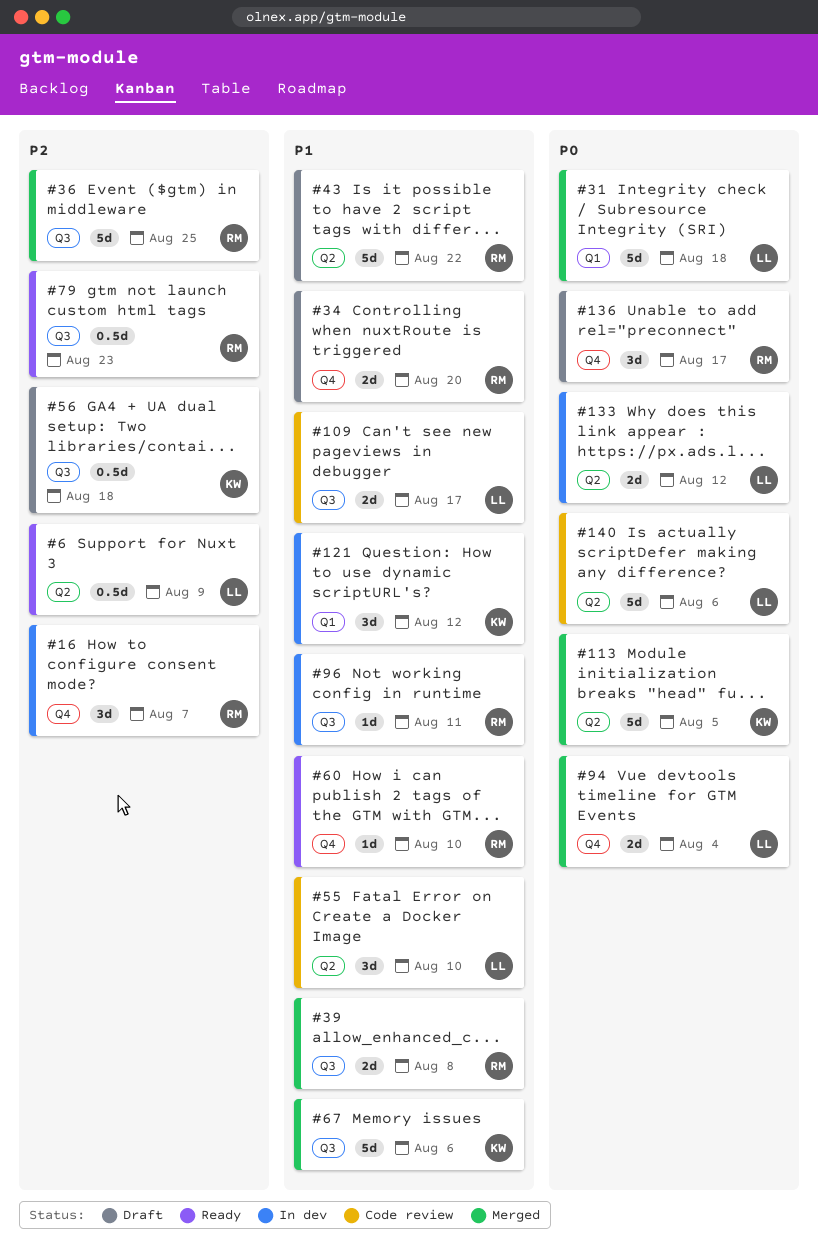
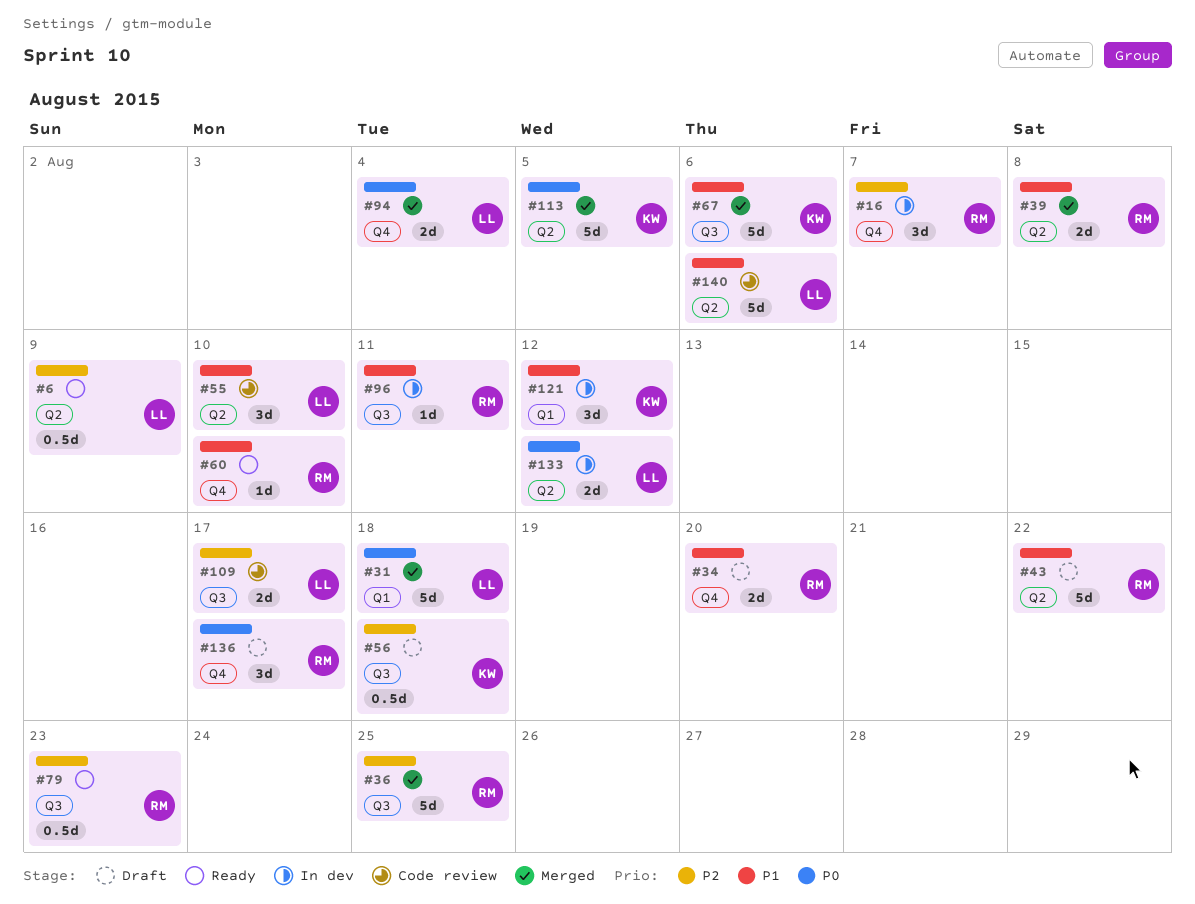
#39, label: Q3 -> Q2
#109, priority: P1 -> P2
#140, priority: P0 -> P1

